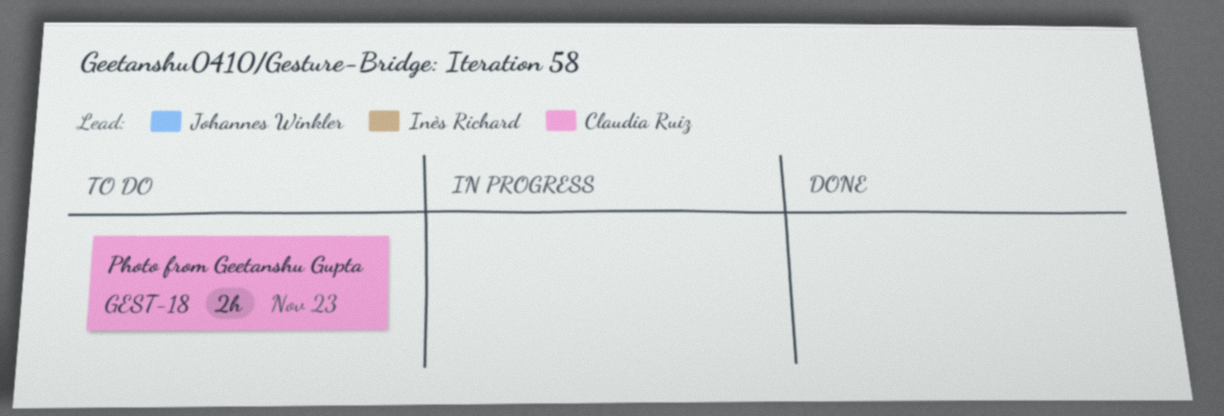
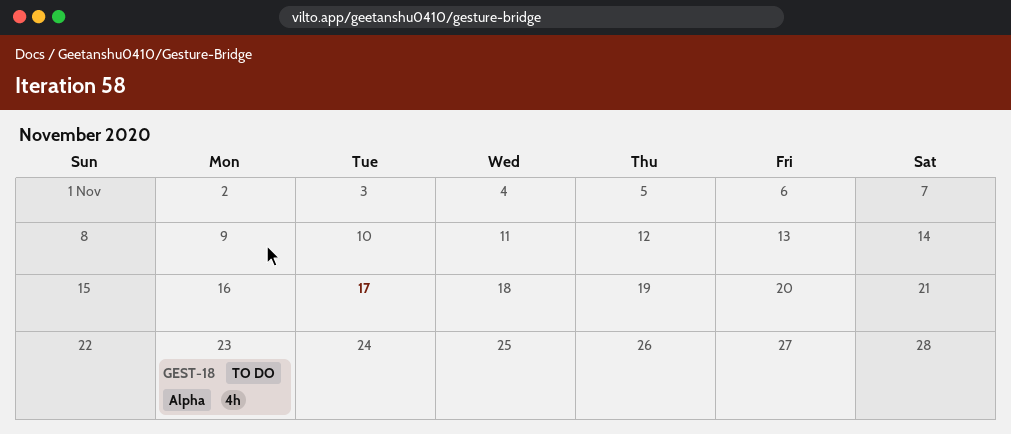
GEST-18, estimate: 2h -> 4h

